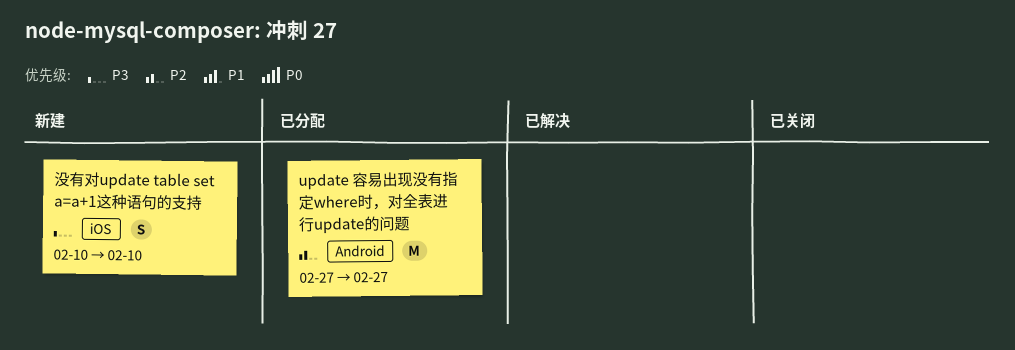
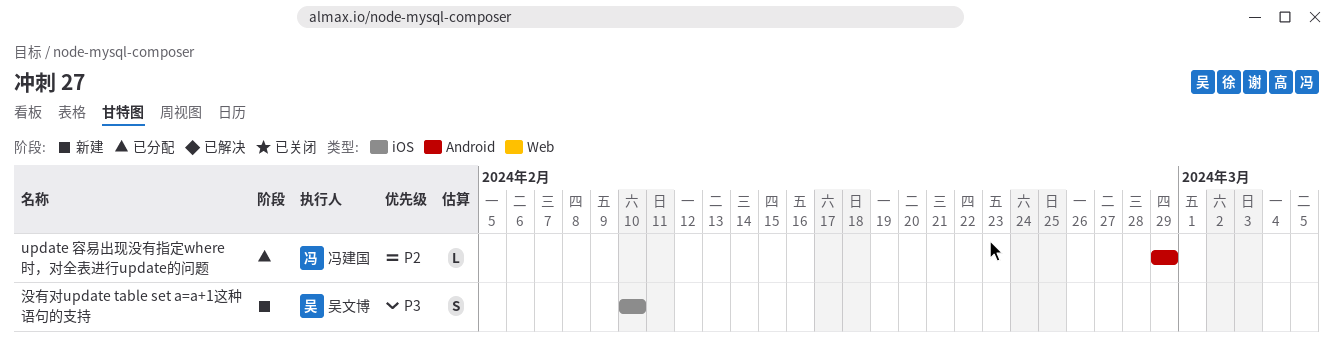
update 容易出现没有指定where时，对全表进行update的问题, estimate: M -> L
update 容易出现没有指定where时，对全表进行update的问题, start: Feb 27 -> Feb 29
update 容易出现没有指定where时，对全表进行update的问题, due: Feb 27 -> Feb 29

